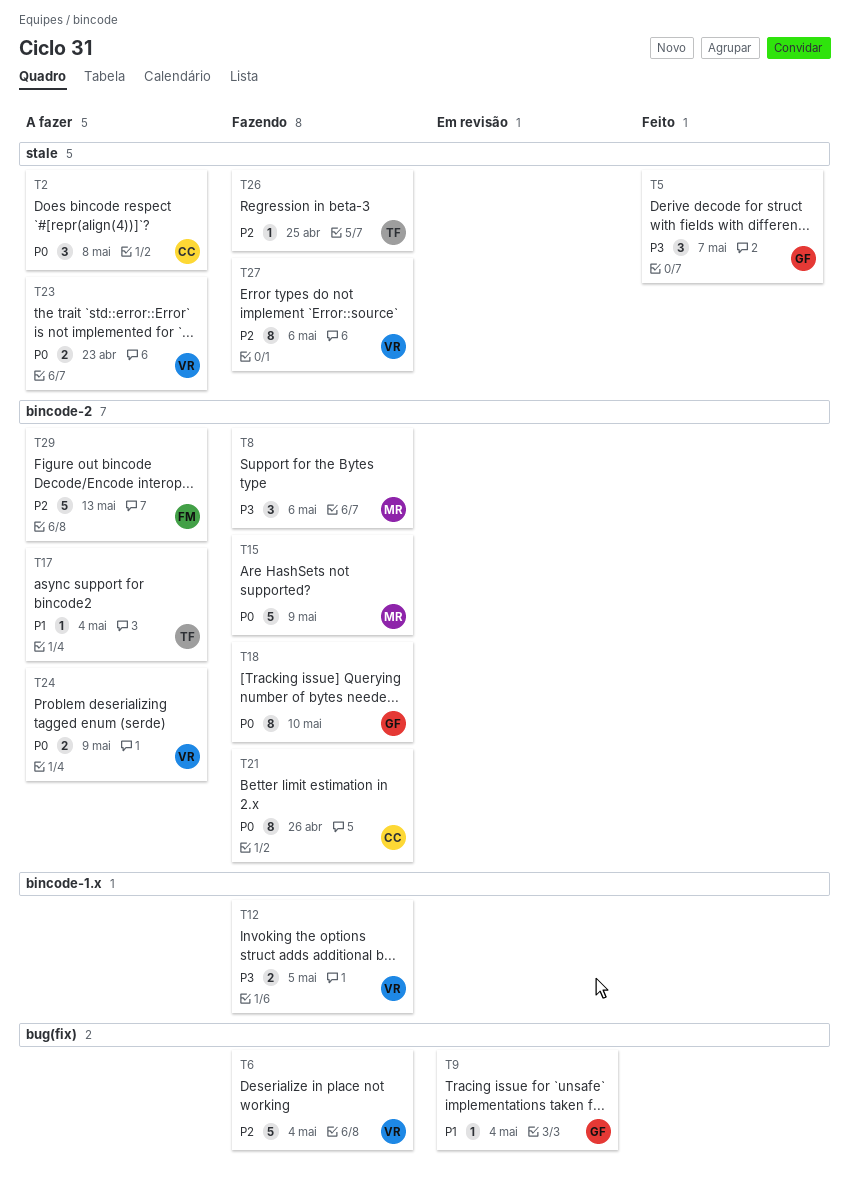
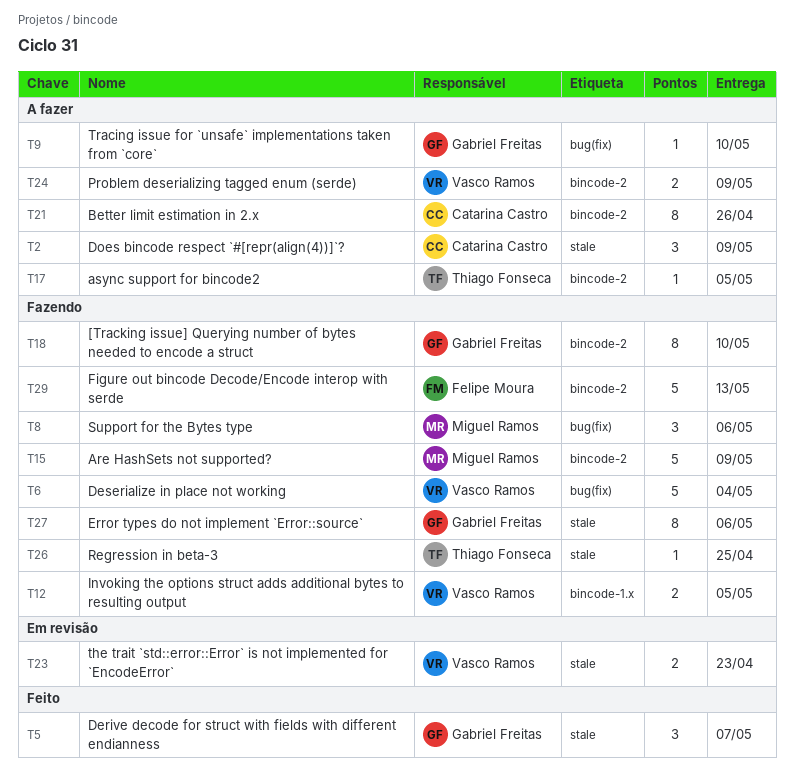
T2, due: May 8 -> May 9
T8, label: bincode-2 -> bug(fix)
T9, status: Em revisão -> A fazer
T9, due: May 4 -> May 10
T17, due: May 4 -> May 5
T21, status: Fazendo -> A fazer
T23, status: A fazer -> Em revisão
T27, owner: Vasco Ramos -> Gabriel Freitas
T29, status: A fazer -> Fazendo

